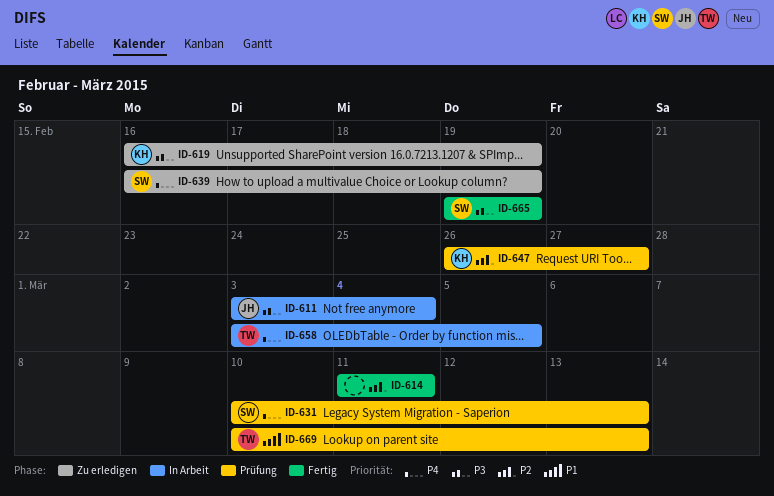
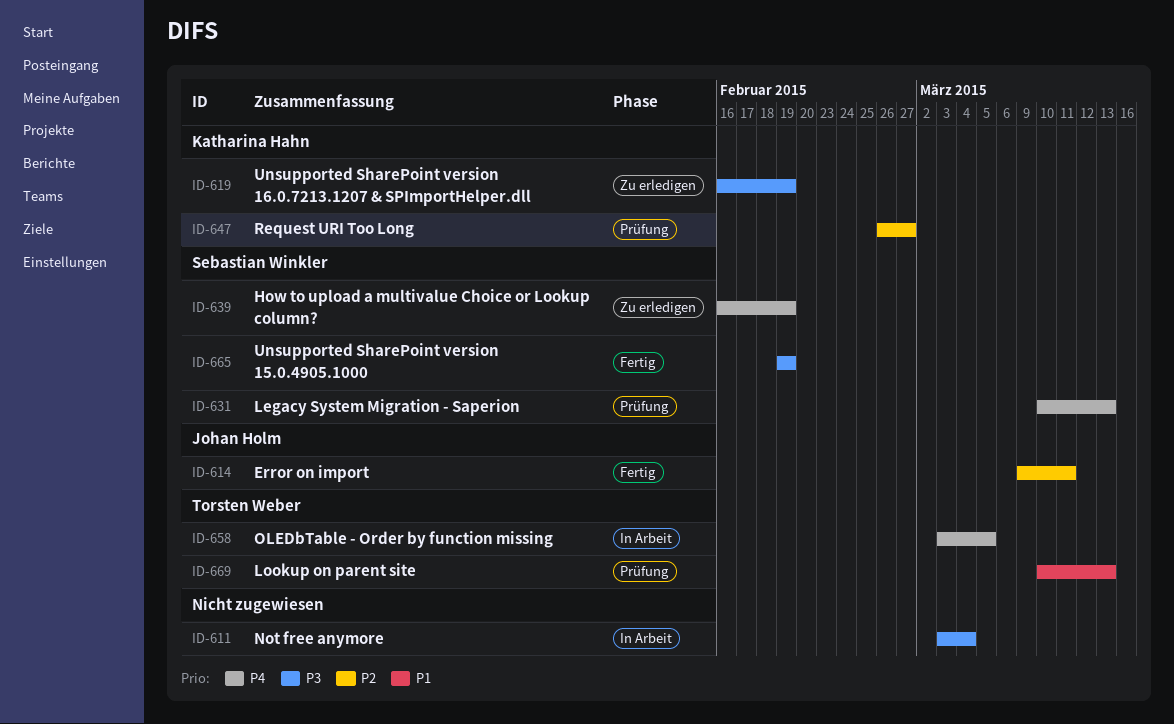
ID-611, owner: Johan Holm -> none
ID-614, owner: none -> Johan Holm
ID-614, start: Mar 11 -> Mar 9

